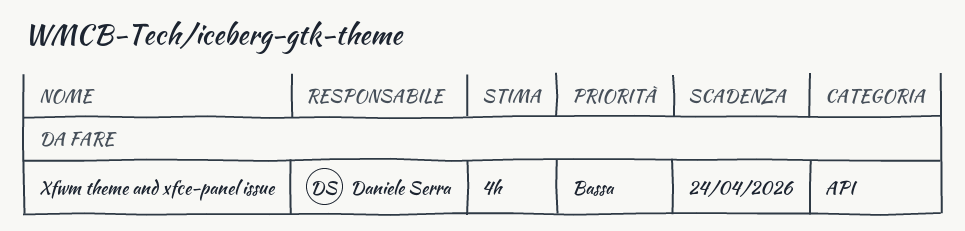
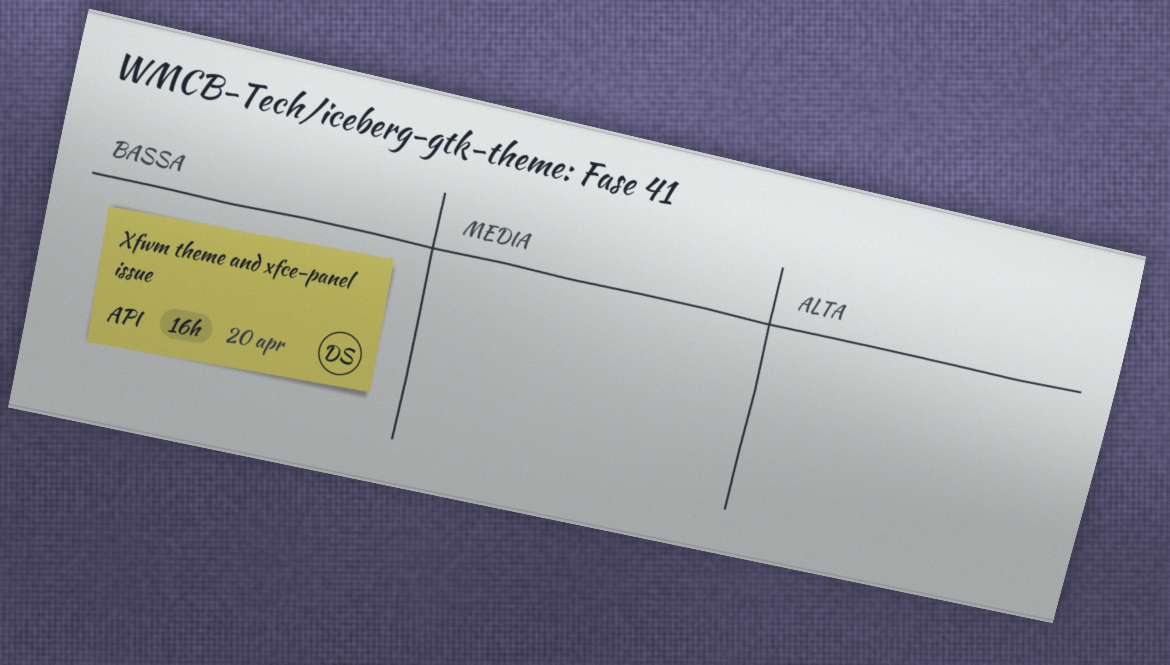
Xfwm theme and xfce-panel issue, estimate: 4h -> 16h
Xfwm theme and xfce-panel issue, due: Apr 24 -> Apr 20

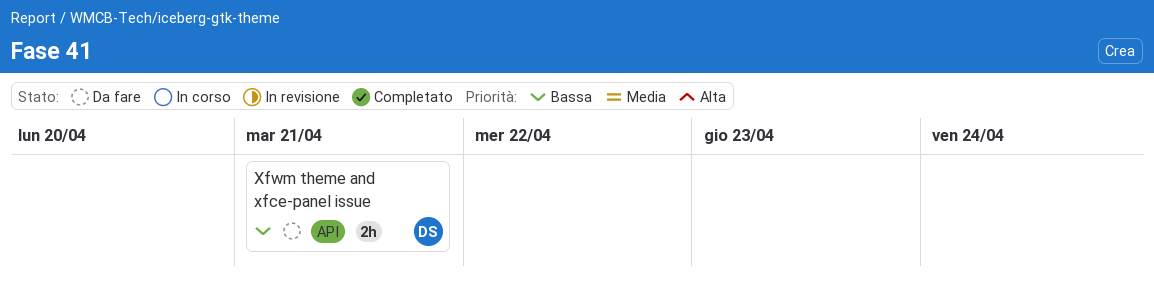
Xfwm theme and xfce-panel issue, estimate: 16h -> 2h
Xfwm theme and xfce-panel issue, due: Apr 20 -> Apr 21

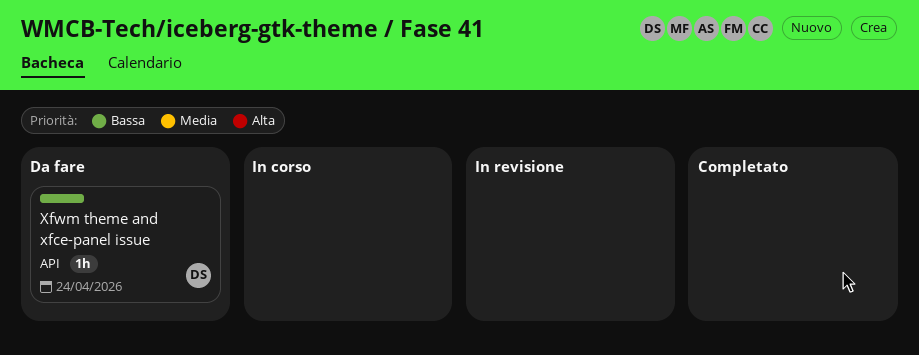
Xfwm theme and xfce-panel issue, estimate: 2h -> 1h
Xfwm theme and xfce-panel issue, due: Apr 21 -> Apr 24

